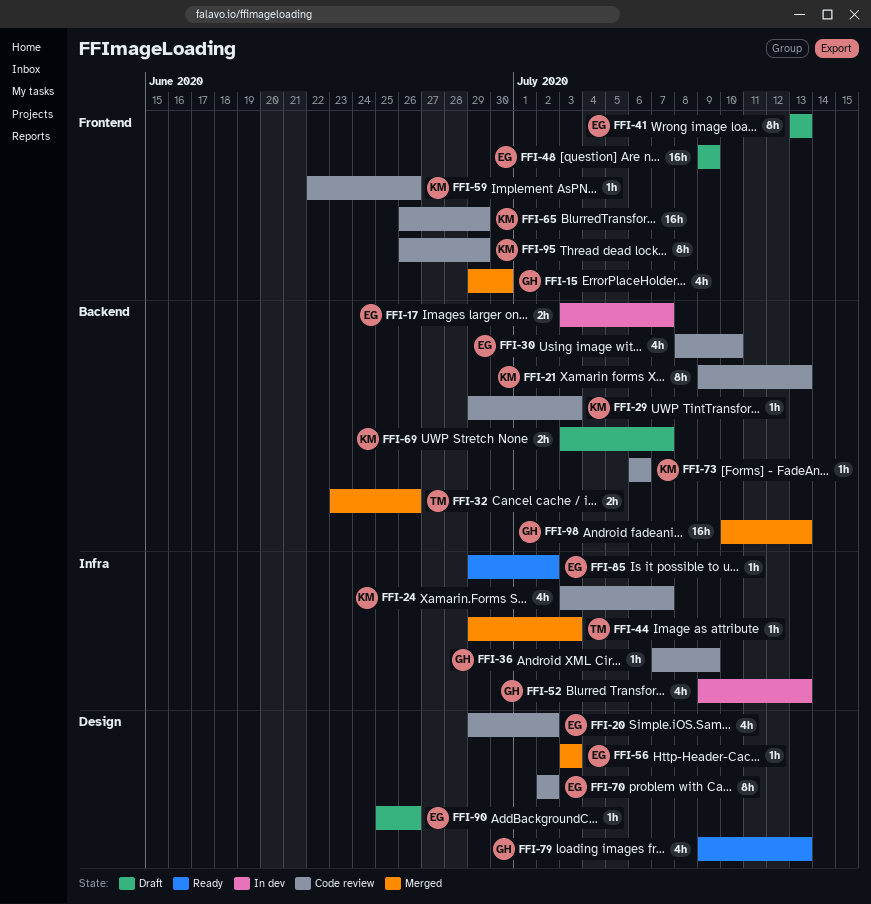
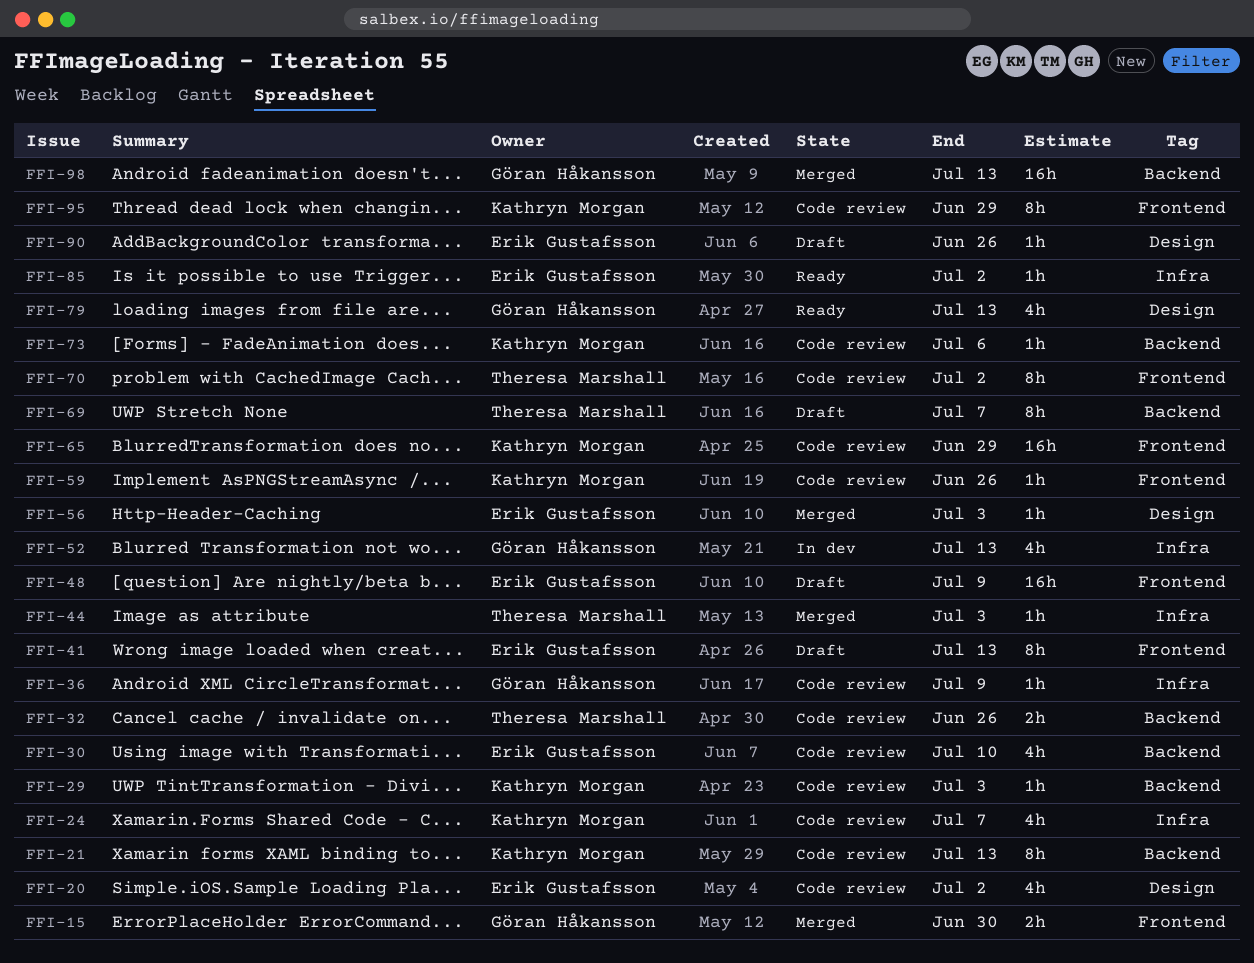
FFI-15, estimate: 4h -> 2h
FFI-17: present -> none
FFI-32, status: Merged -> Code review
FFI-69, owner: Kathryn Morgan -> Theresa Marshall
FFI-69, estimate: 2h -> 8h
FFI-70, owner: Erik Gustafsson -> Theresa Marshall
FFI-70, label: Design -> Frontend

